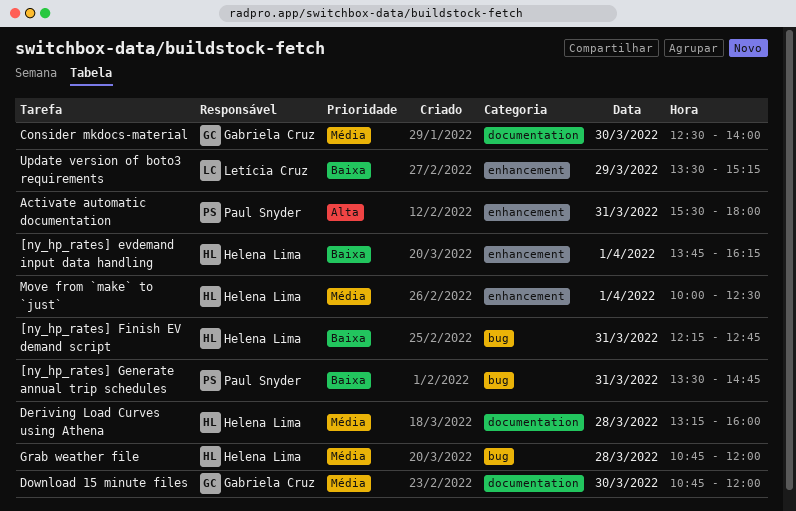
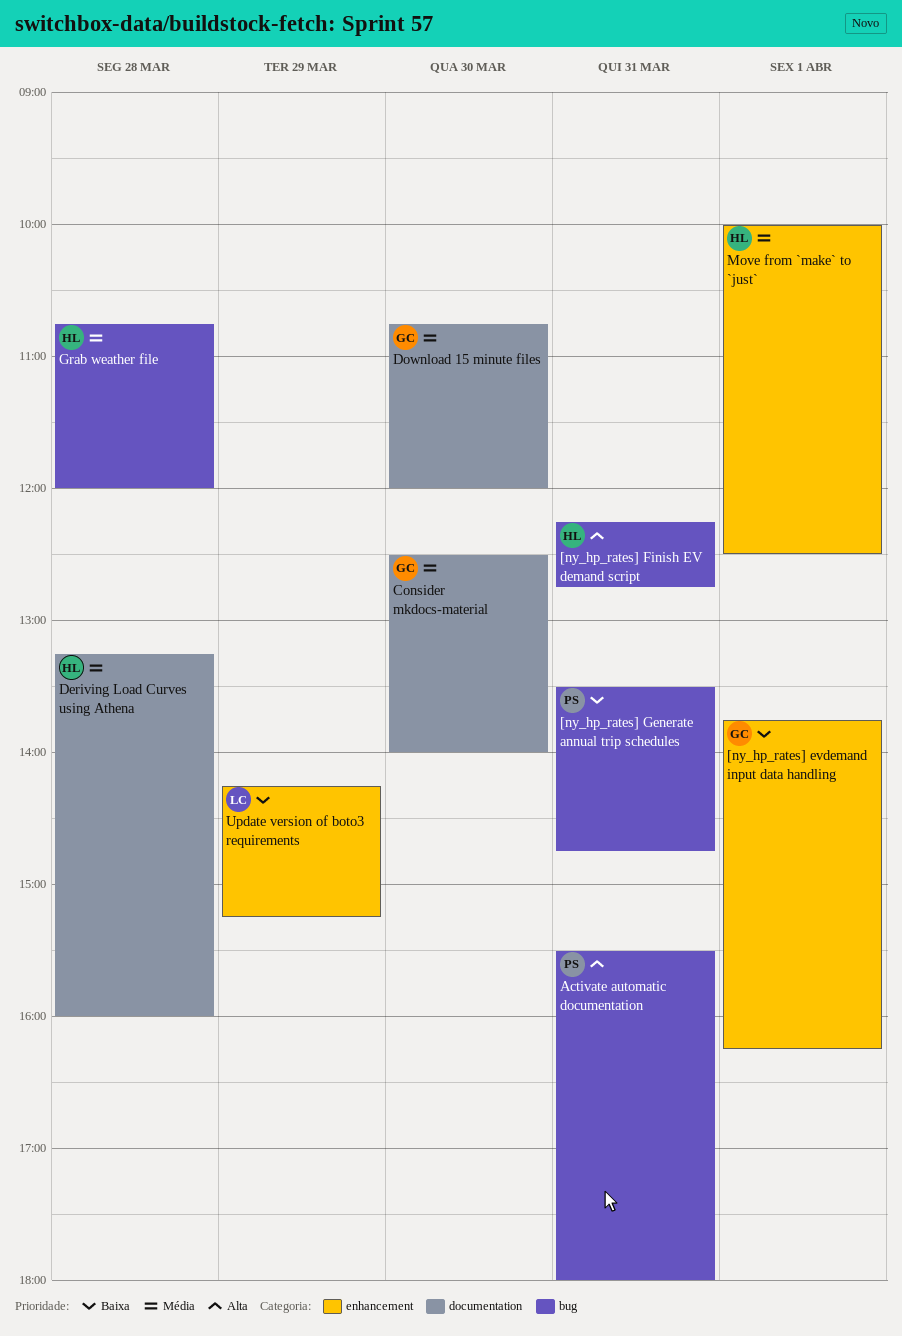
[ny_hp_rates] evdemand input data handling, owner: Helena Lima -> Gabriela Cruz
[ny_hp_rates] Finish EV demand script, priority: Baixa -> Alta
Activate automatic documentation, label: enhancement -> bug
Update version of boto3 requirements, begins: 13:30 -> 14:15

